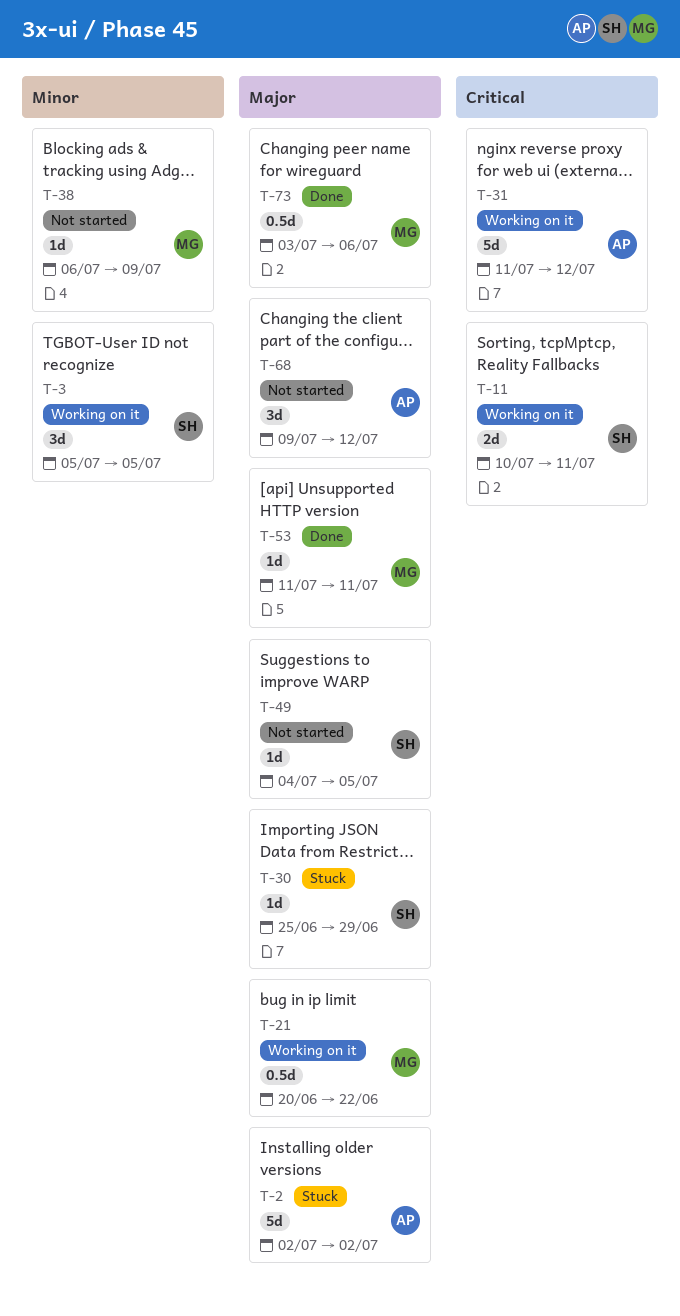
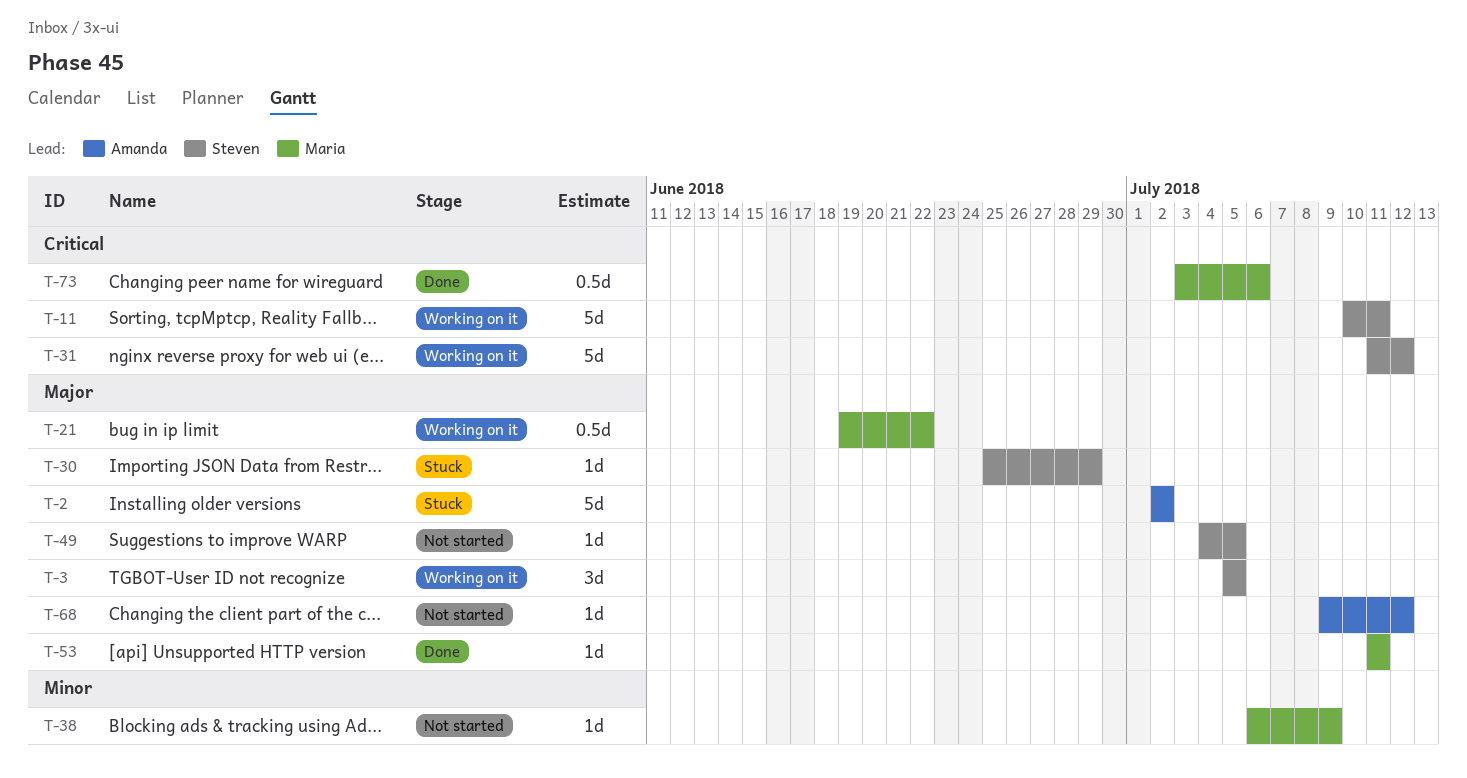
T-3, priority: Minor -> Major
T-11, estimate: 2d -> 5d
T-21, start: Jun 20 -> Jun 19
T-31, owner: Amanda -> Steven
T-68, estimate: 3d -> 1d
T-73, priority: Major -> Critical

